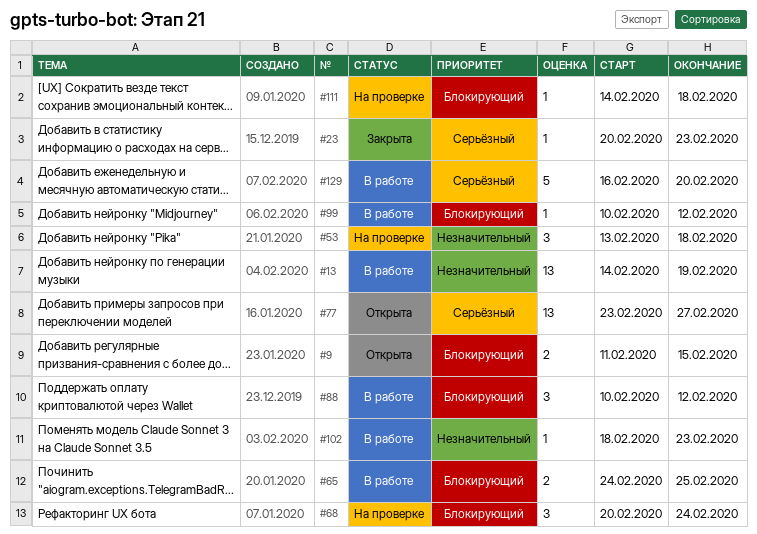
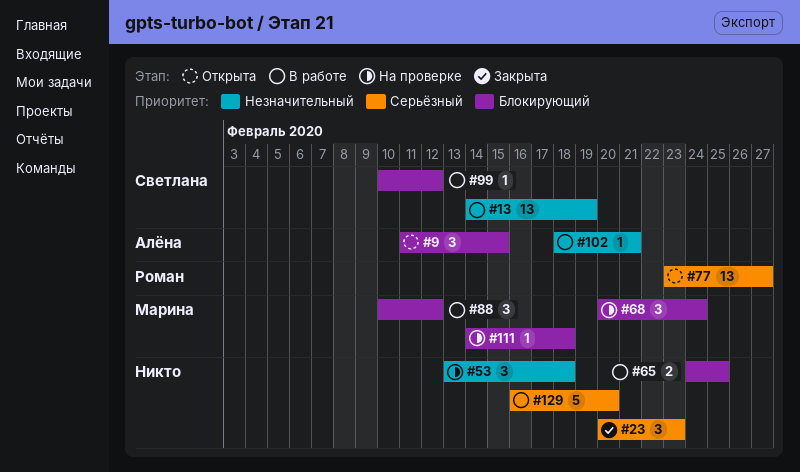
#9, estimate: 2 -> 3
#23, estimate: 1 -> 3
#102, due: Feb 23 -> Feb 21

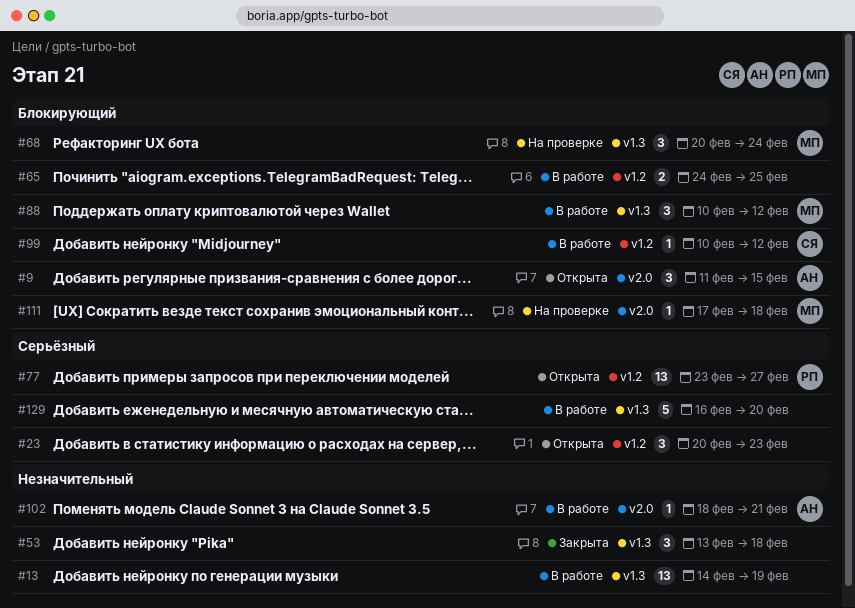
#13, owner: Светлана -> none
#23, status: Закрыта -> Открыта
#53, status: На проверке -> Закрыта
#111, start: Feb 14 -> Feb 17

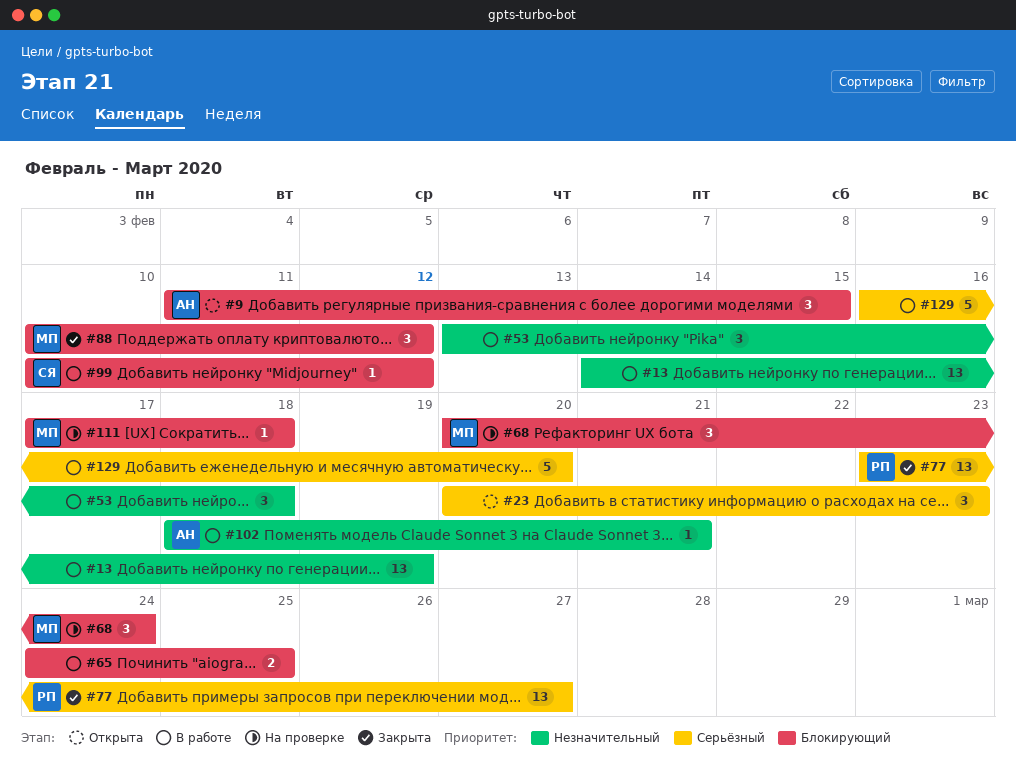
#53, status: Закрыта -> В работе
#77, status: Открыта -> Закрыта
#88, status: В работе -> Закрыта

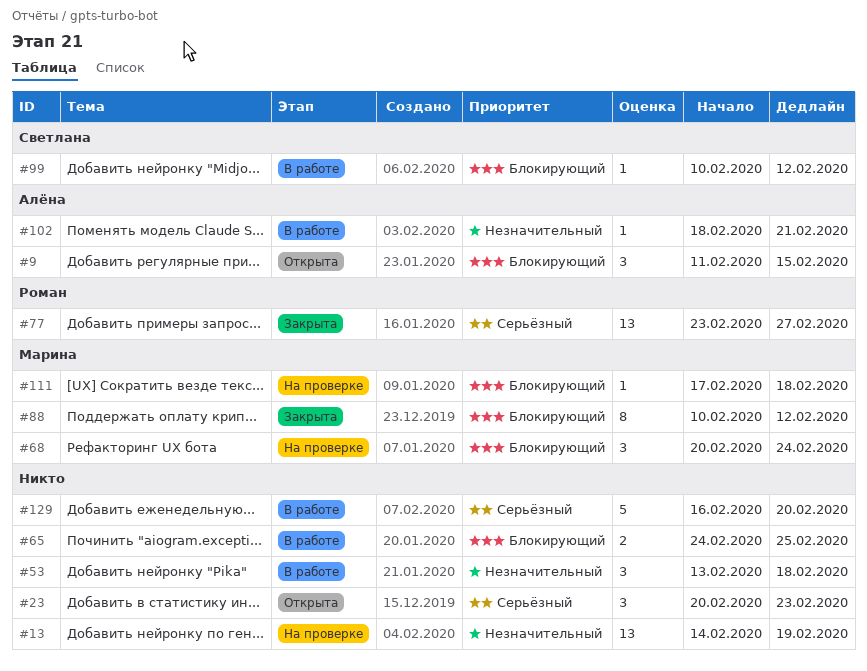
#13, status: В работе -> На проверке
#88, estimate: 3 -> 8

